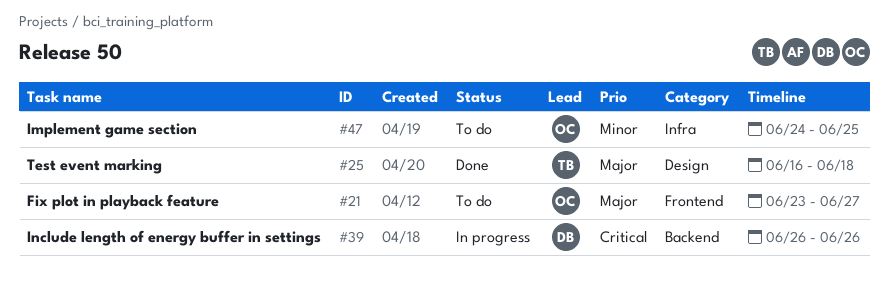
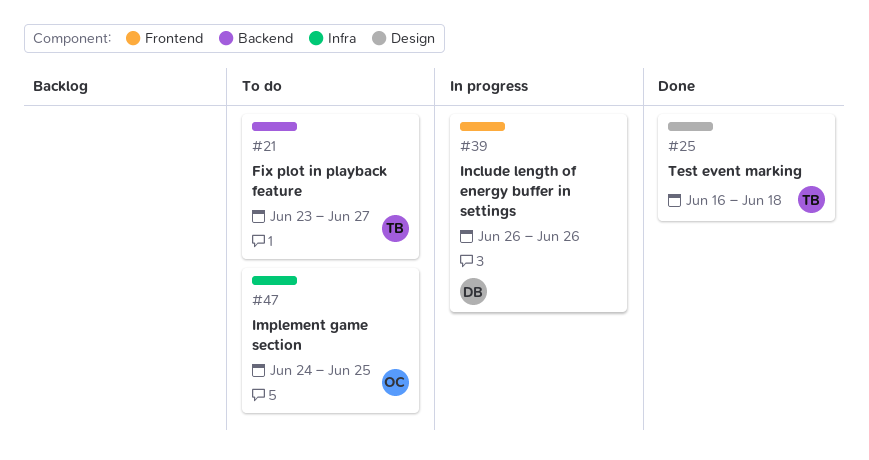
#21, owner: OC -> TB
#21, label: Frontend -> Backend
#39, label: Backend -> Frontend

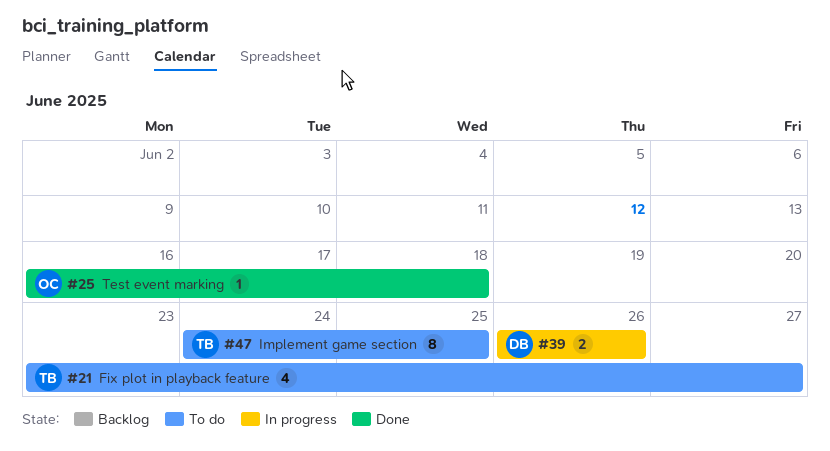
#25, owner: TB -> OC
#47, owner: OC -> TB

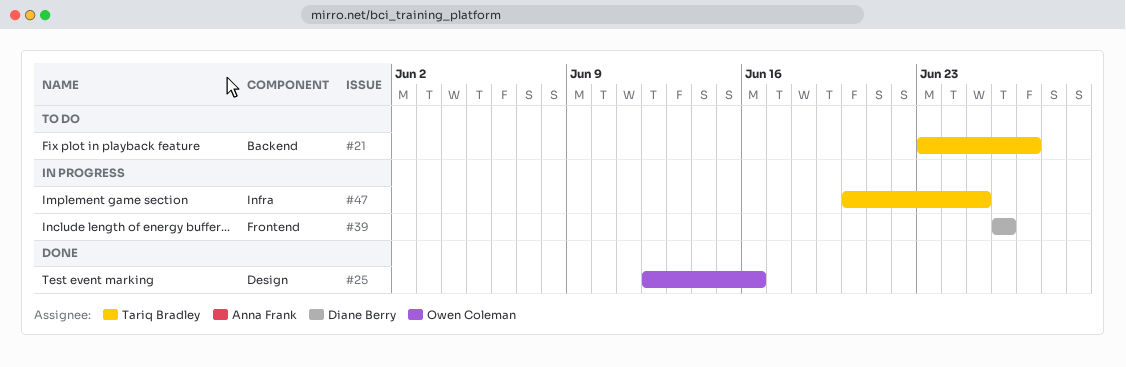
#25, start: Jun 16 -> Jun 12
#25, due: Jun 18 -> Jun 16
#47, status: To do -> In progress
#47, start: Jun 24 -> Jun 20

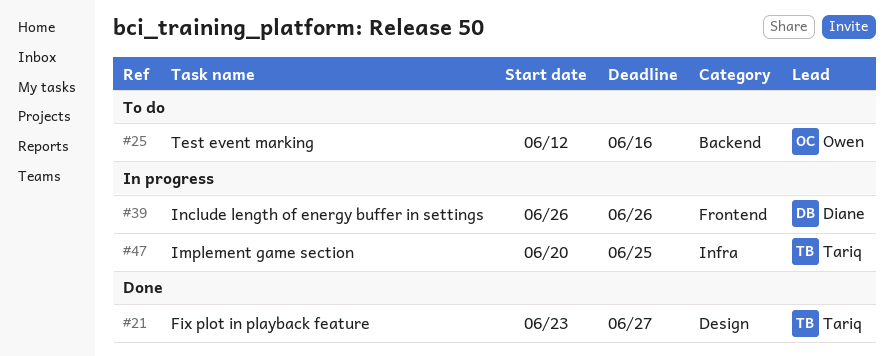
#21, status: To do -> Done
#21, label: Backend -> Design
#25, status: Done -> To do
#25, label: Design -> Backend

